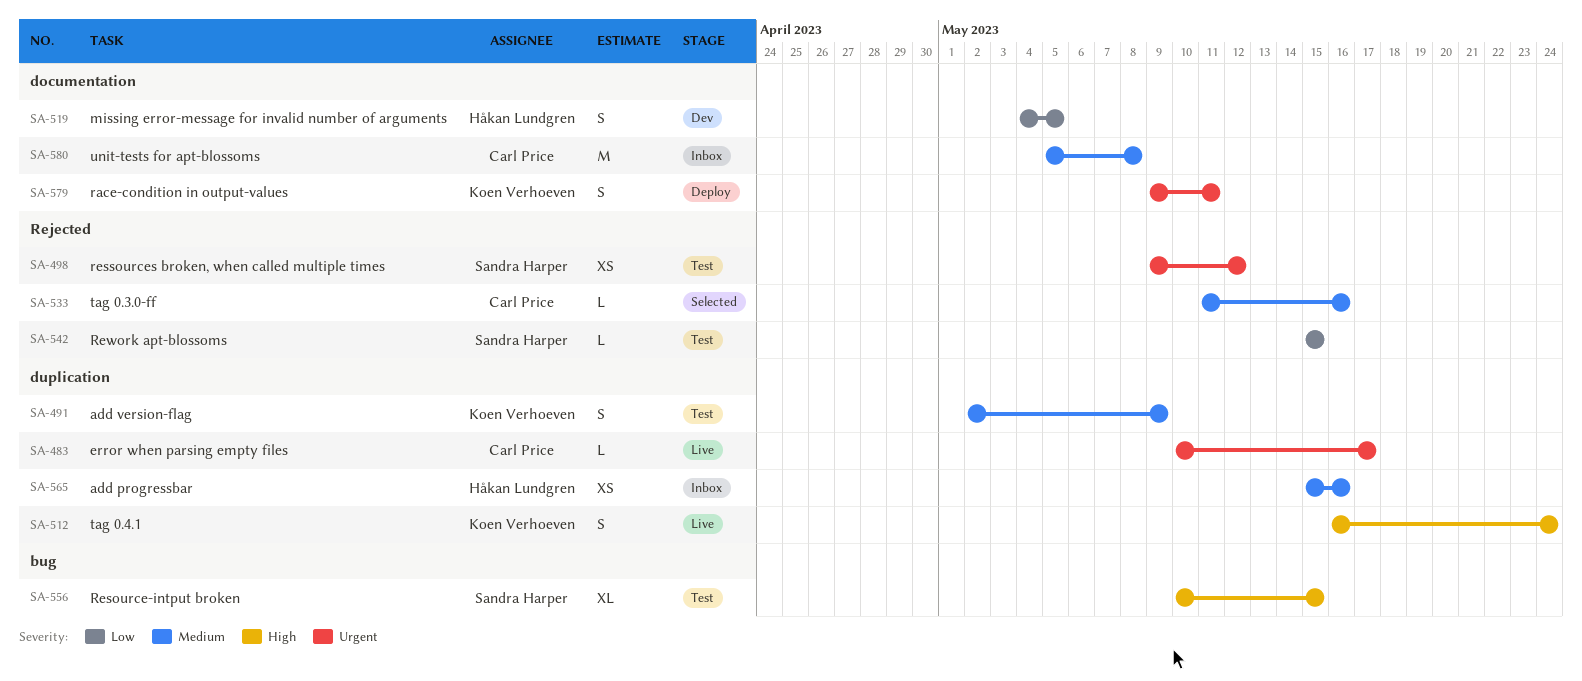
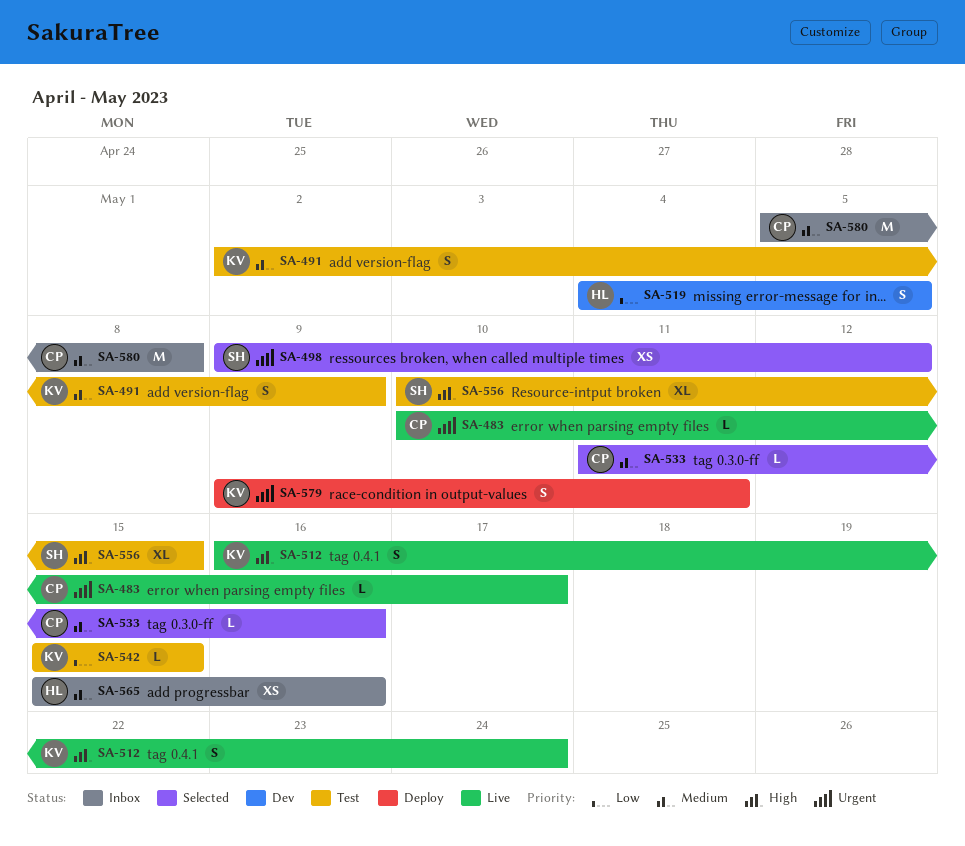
SA-498, status: Test -> Selected
SA-542, owner: Sandra Harper -> Koen Verhoeven

